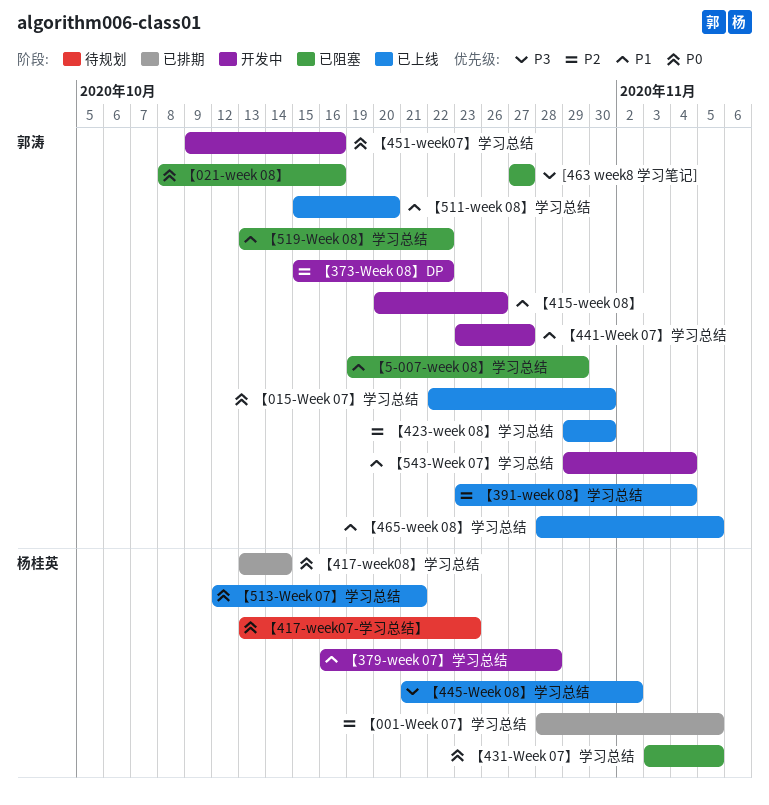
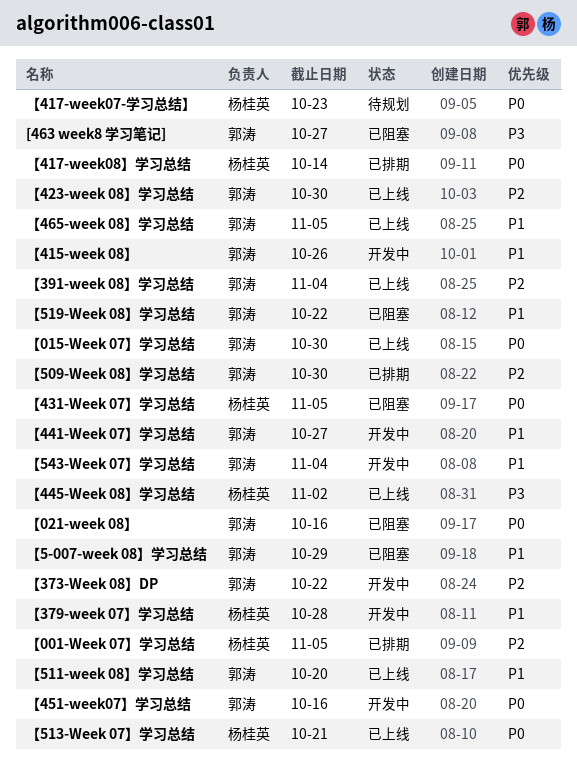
【509-Week 08】学习总结: none -> present

